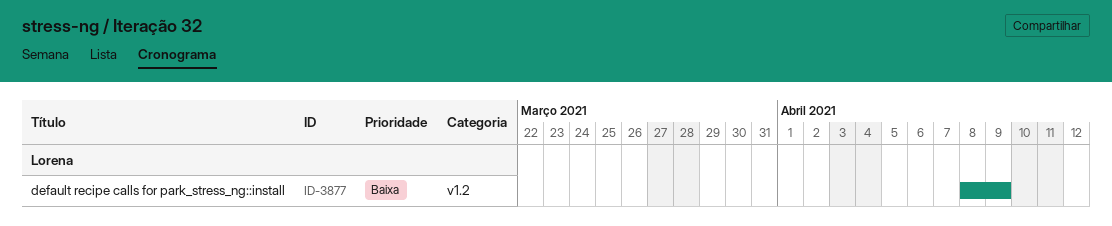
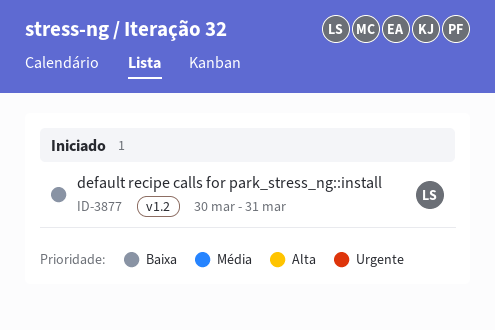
ID-3877, start: Apr 8 -> Mar 30
ID-3877, due: Apr 9 -> Mar 31

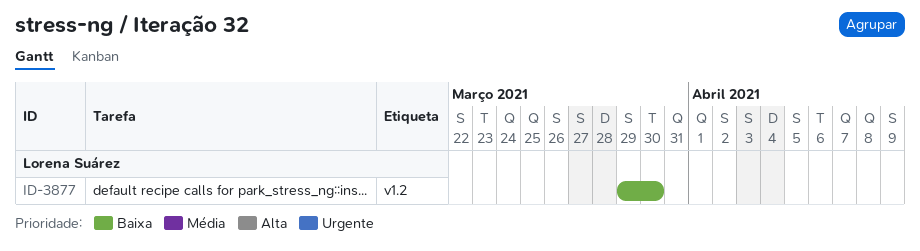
ID-3877, start: Mar 30 -> Mar 29
ID-3877, due: Mar 31 -> Mar 30

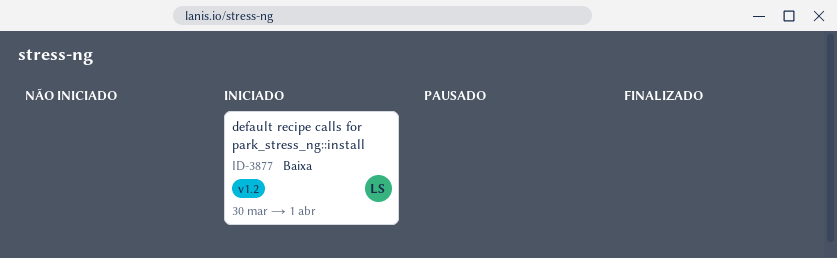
ID-3877, start: Mar 29 -> Mar 30
ID-3877, due: Mar 30 -> Apr 1

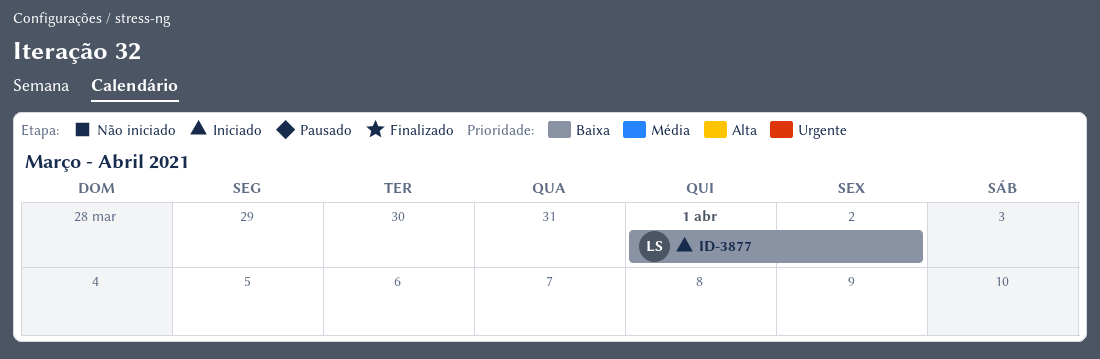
ID-3877, start: Mar 30 -> Apr 1
ID-3877, due: Apr 1 -> Apr 2

